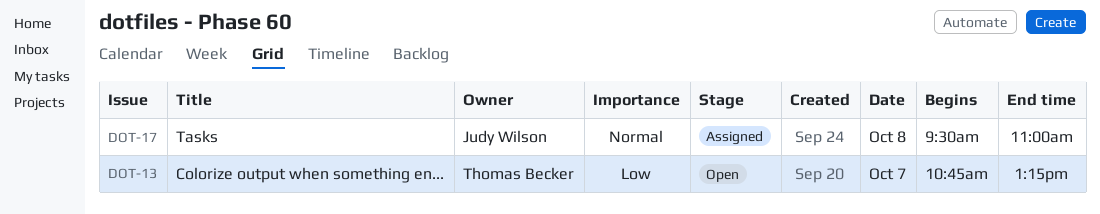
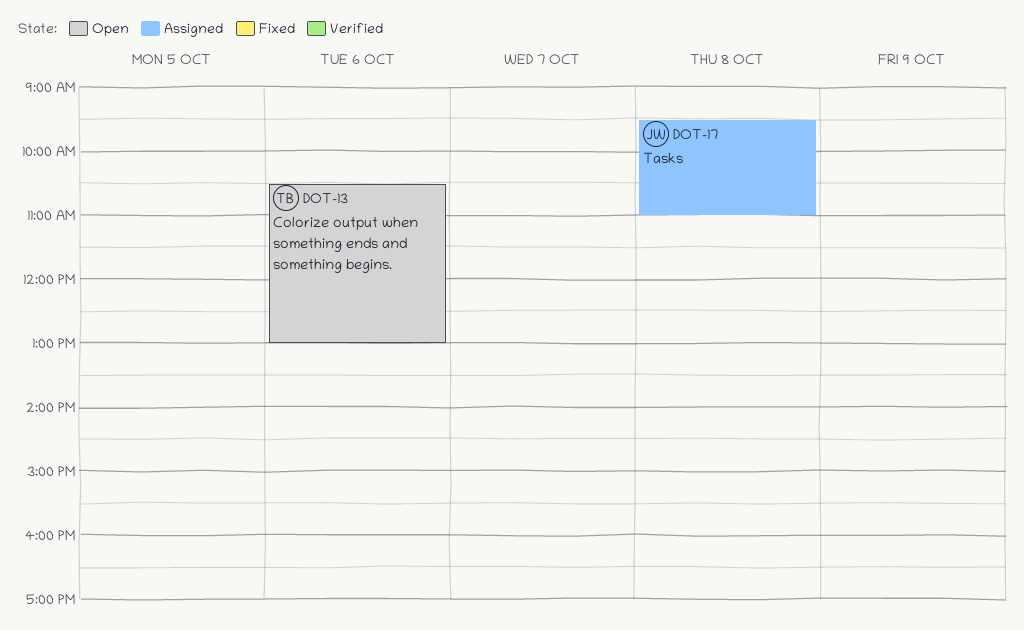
DOT-13, day: Oct 7 -> Oct 6
DOT-13, begins: 10:45 -> 10:30
DOT-13, ends: 13:15 -> 13:00

